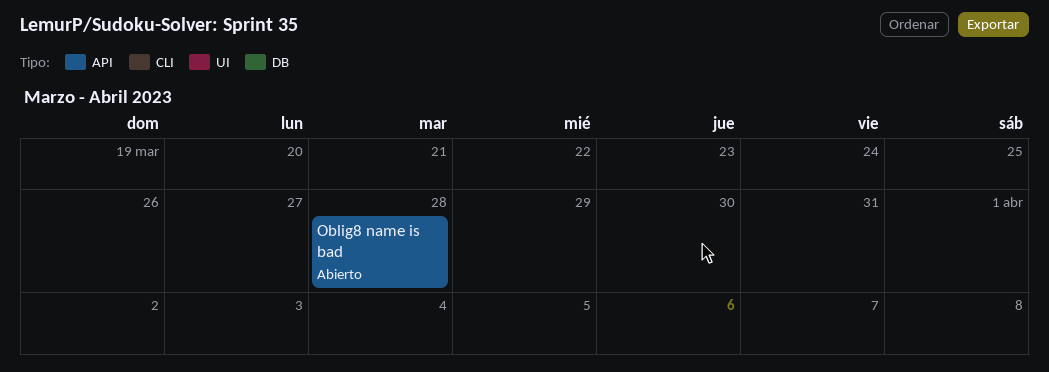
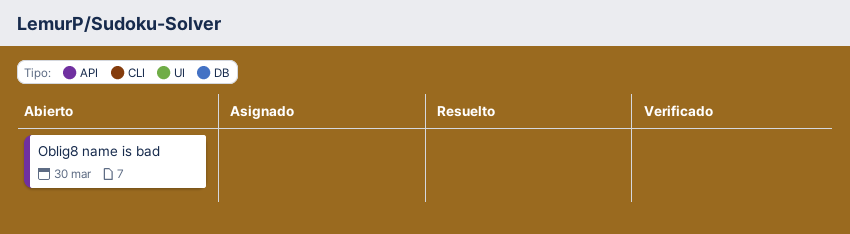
Oblig8 name is bad, due: Mar 28 -> Mar 30

